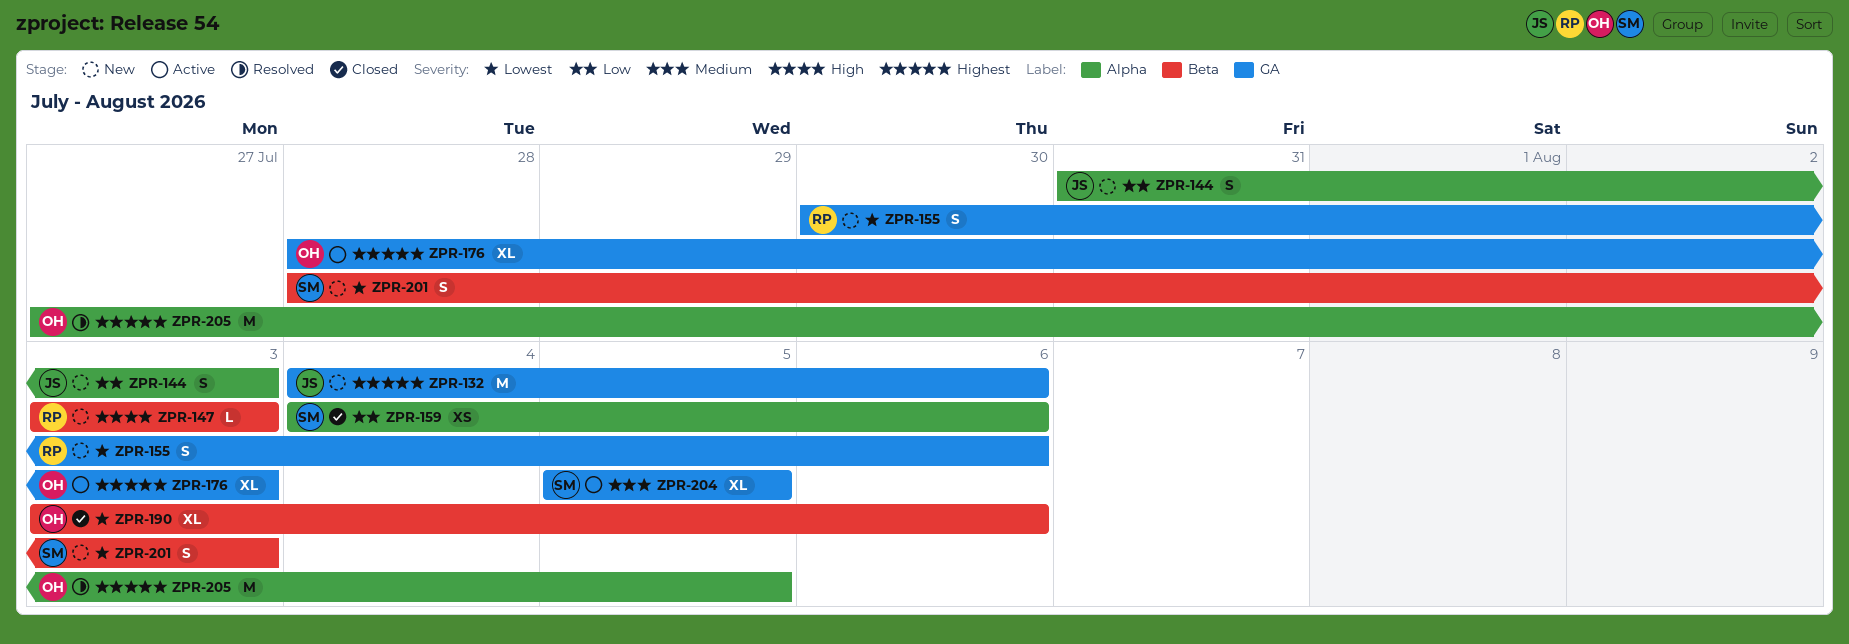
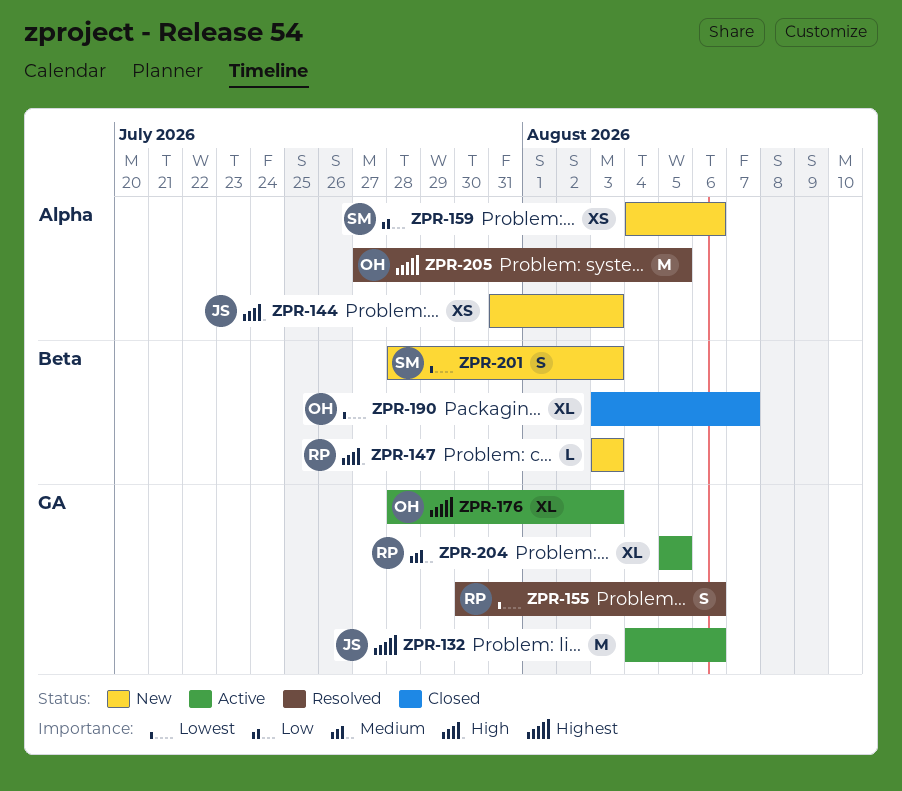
ZPR-132, status: New -> Active
ZPR-144, priority: Low -> High
ZPR-144, estimate: S -> XS
ZPR-155, status: New -> Resolved
ZPR-159, status: Closed -> New
ZPR-190, due: Aug 6 -> Aug 7
ZPR-204, owner: SM -> RP

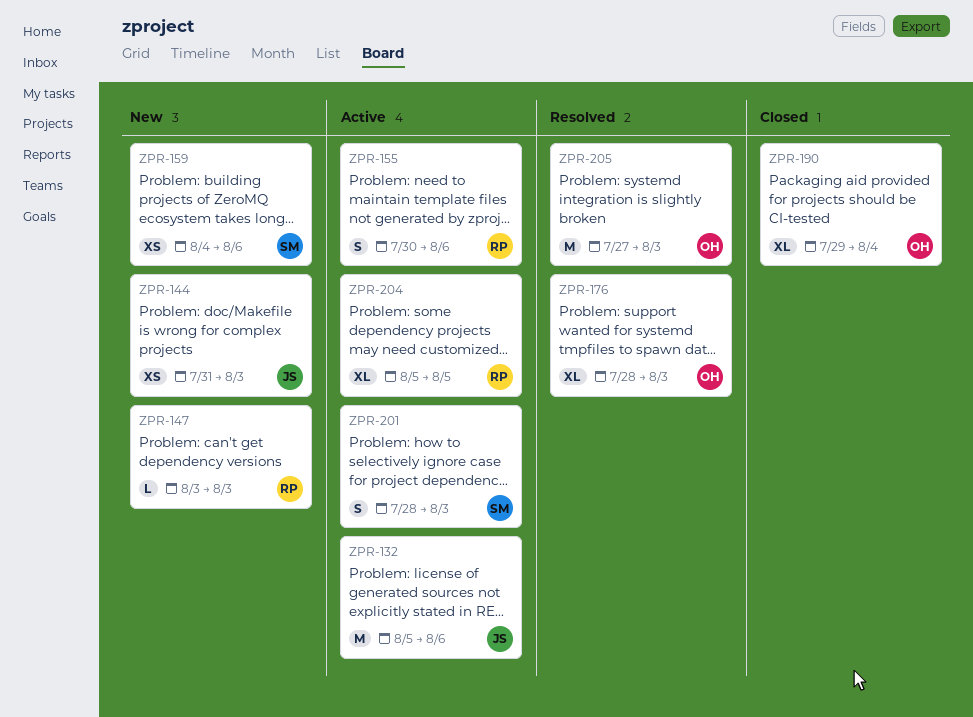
ZPR-132, start: Aug 4 -> Aug 5
ZPR-155, status: Resolved -> Active
ZPR-176, status: Active -> Resolved
ZPR-190, start: Aug 3 -> Jul 29
ZPR-190, due: Aug 7 -> Aug 4
ZPR-201, status: New -> Active
ZPR-205, due: Aug 5 -> Aug 3

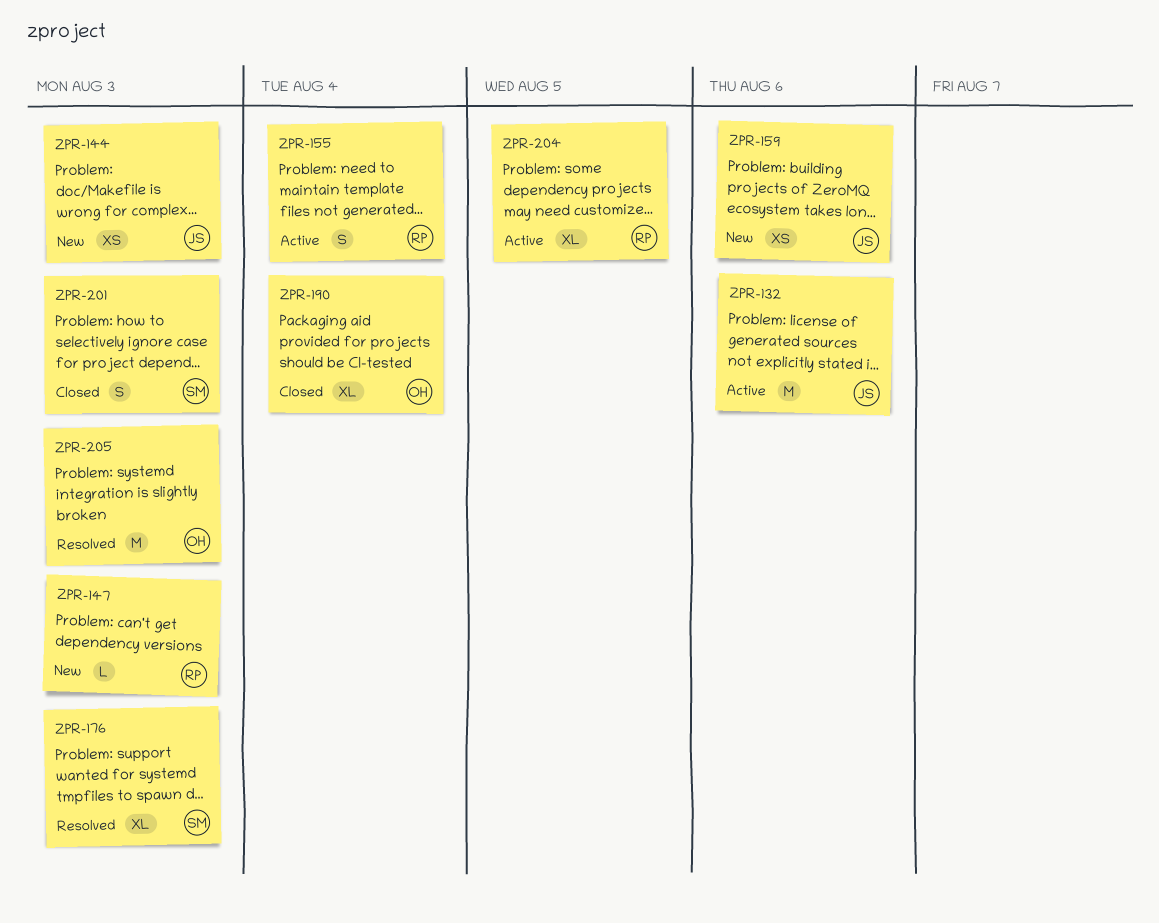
ZPR-155, due: Aug 6 -> Aug 4
ZPR-159, owner: SM -> JS
ZPR-176, owner: OH -> SM
ZPR-201, status: Active -> Closed

